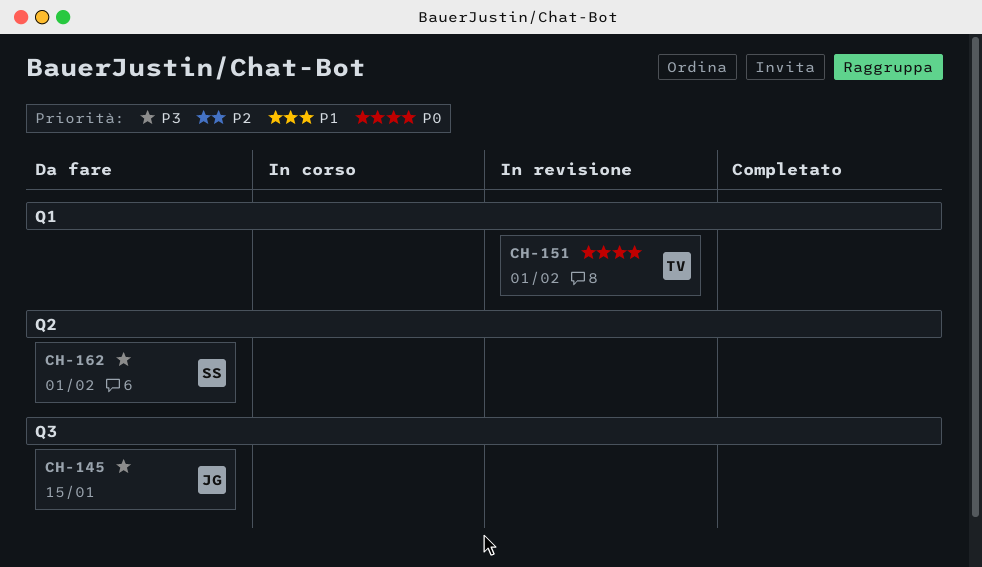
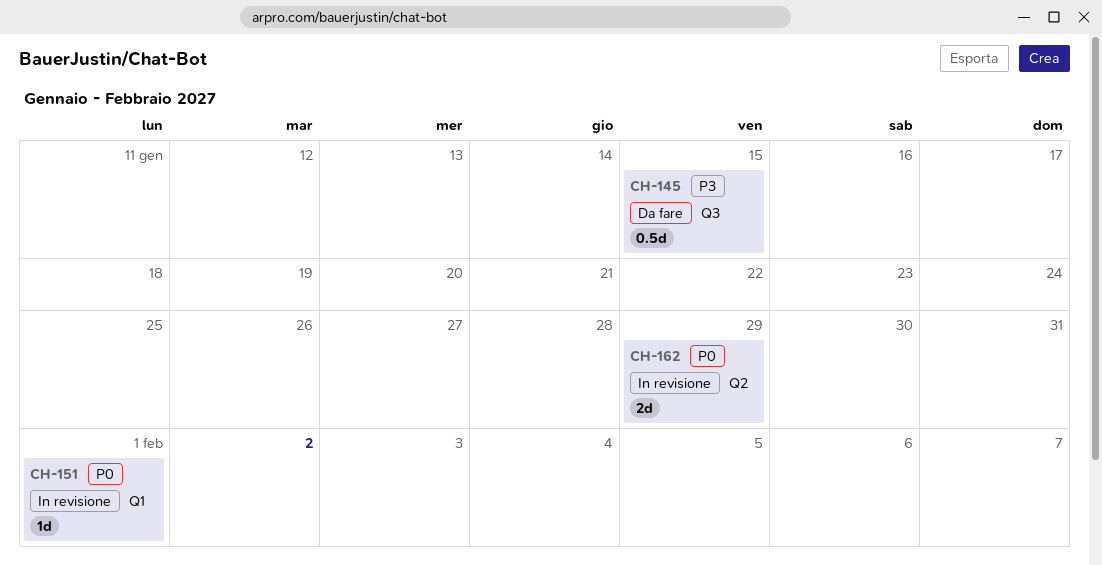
CH-162, status: Da fare -> In revisione
CH-162, priority: P3 -> P0
CH-162, due: Feb 1 -> Jan 29

